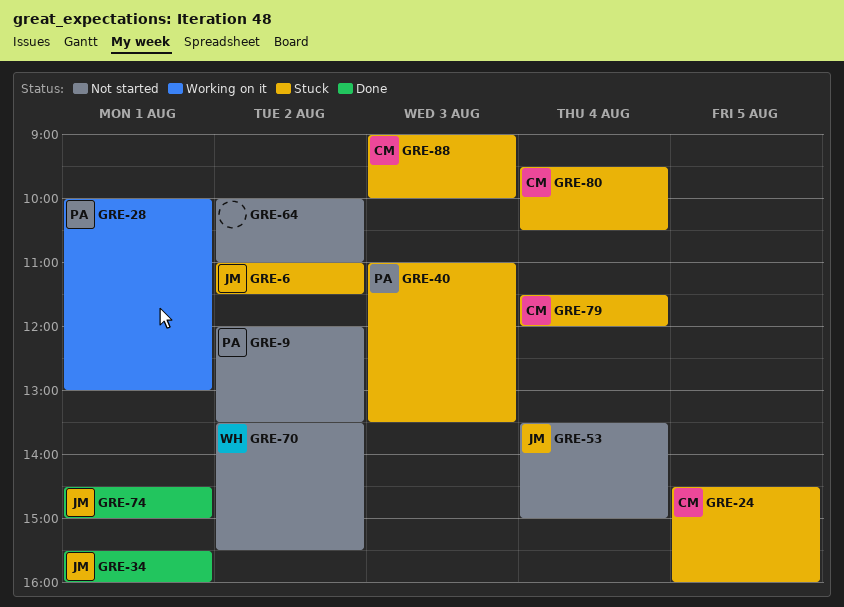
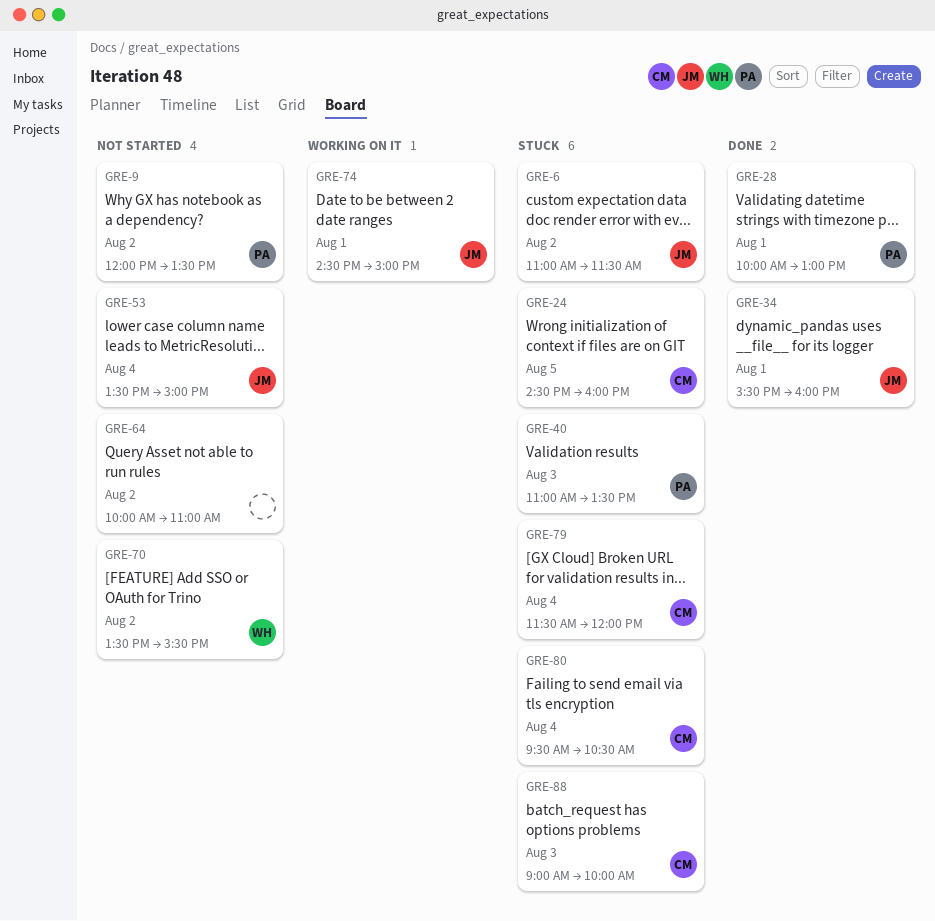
GRE-28, status: Working on it -> Done
GRE-74, status: Done -> Working on it

